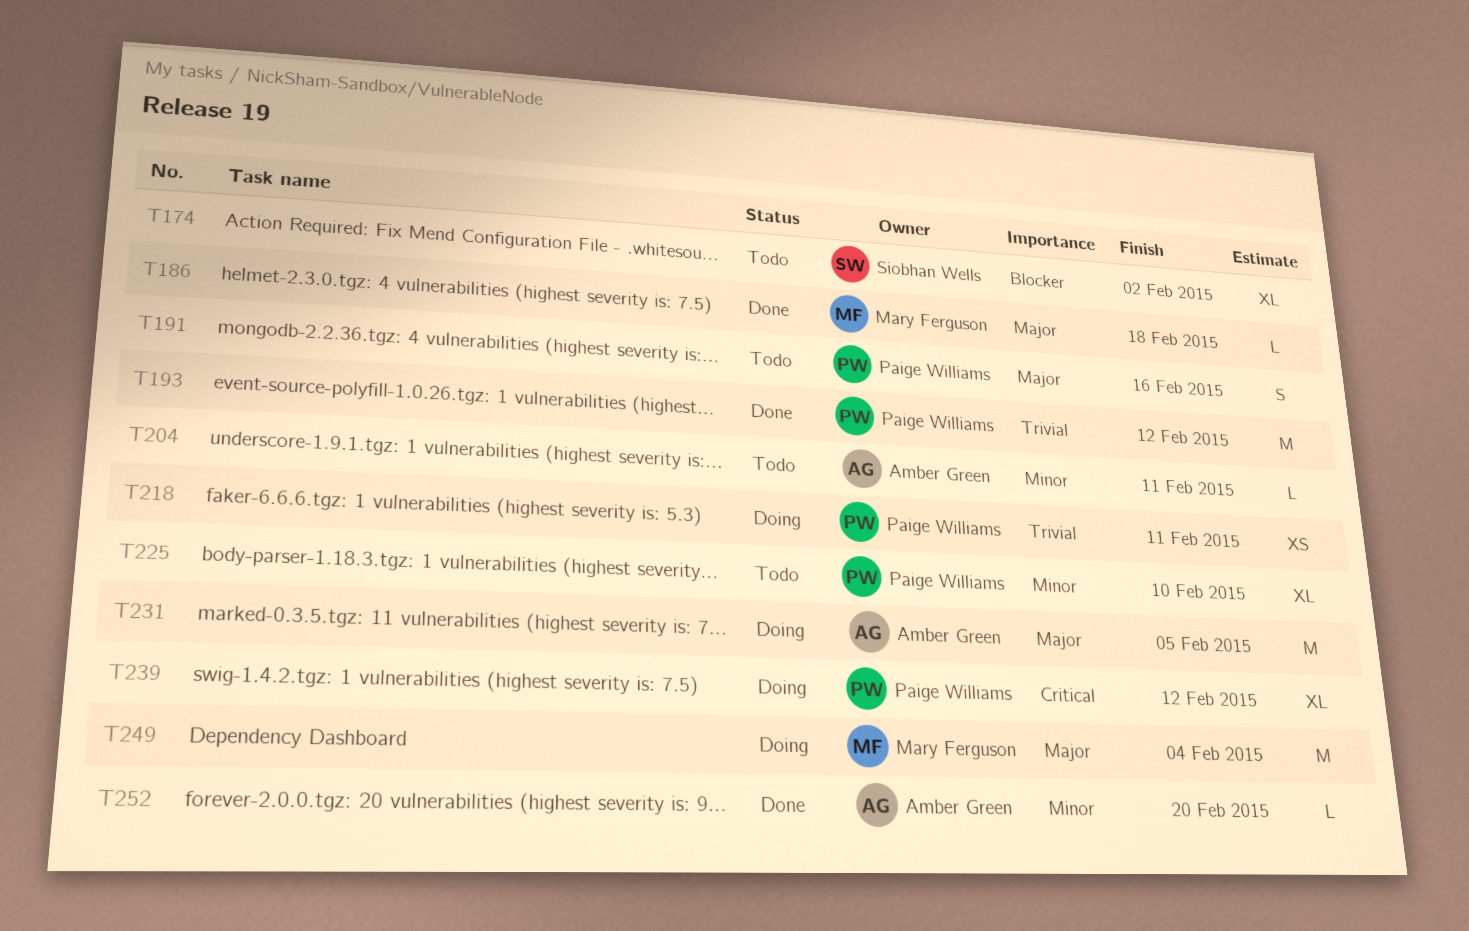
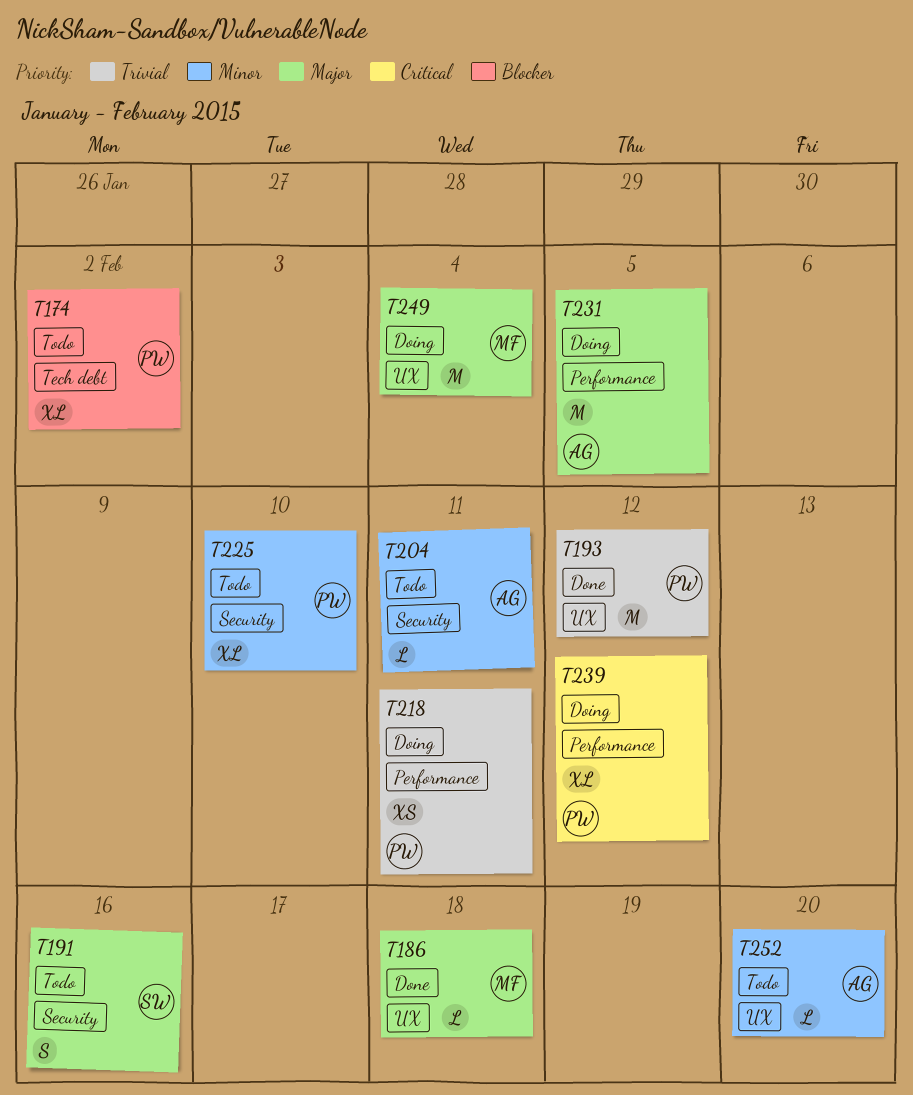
T174, owner: Siobhan Wells -> Paige Williams
T191, owner: Paige Williams -> Siobhan Wells
T252, status: Done -> Todo

